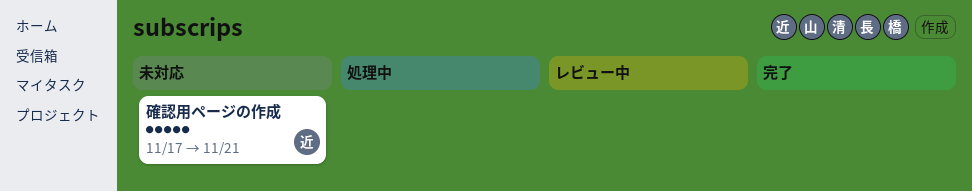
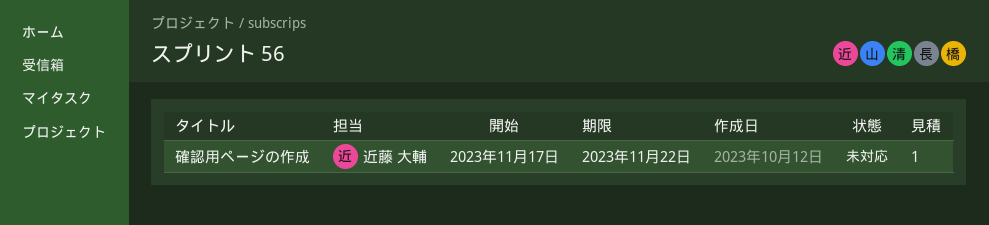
確認用ページの作成, estimate: 5 -> 1
確認用ページの作成, due: Nov 21 -> Nov 22

